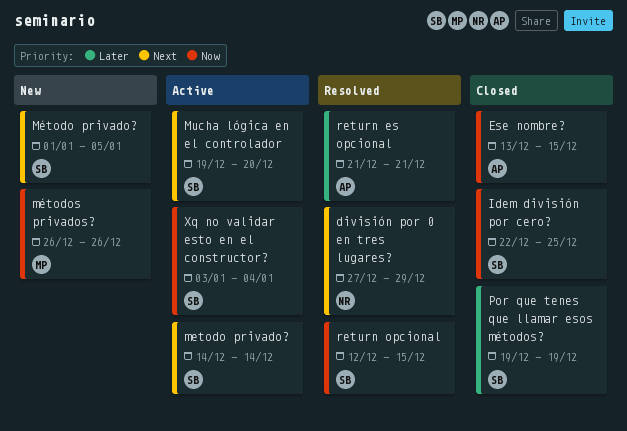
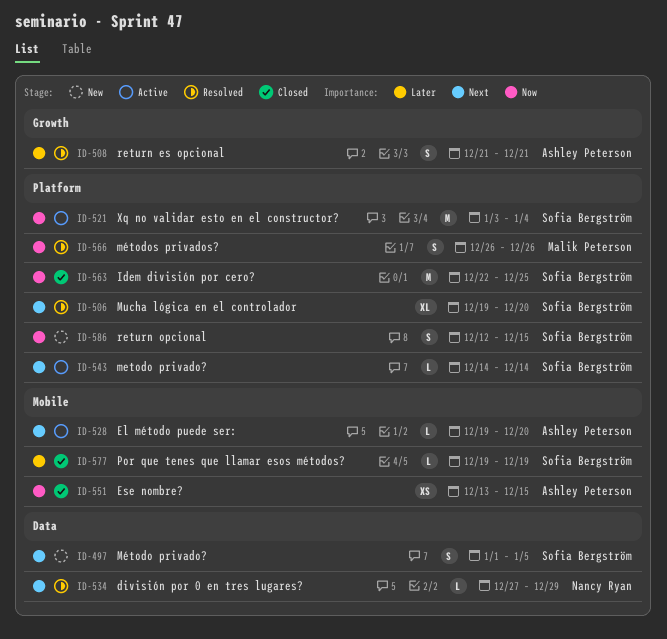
El método puede ser:: none -> present
Mucha lógica en el controlador, status: Active -> Resolved
métodos privados?, status: New -> Resolved
return opcional, status: Resolved -> New

